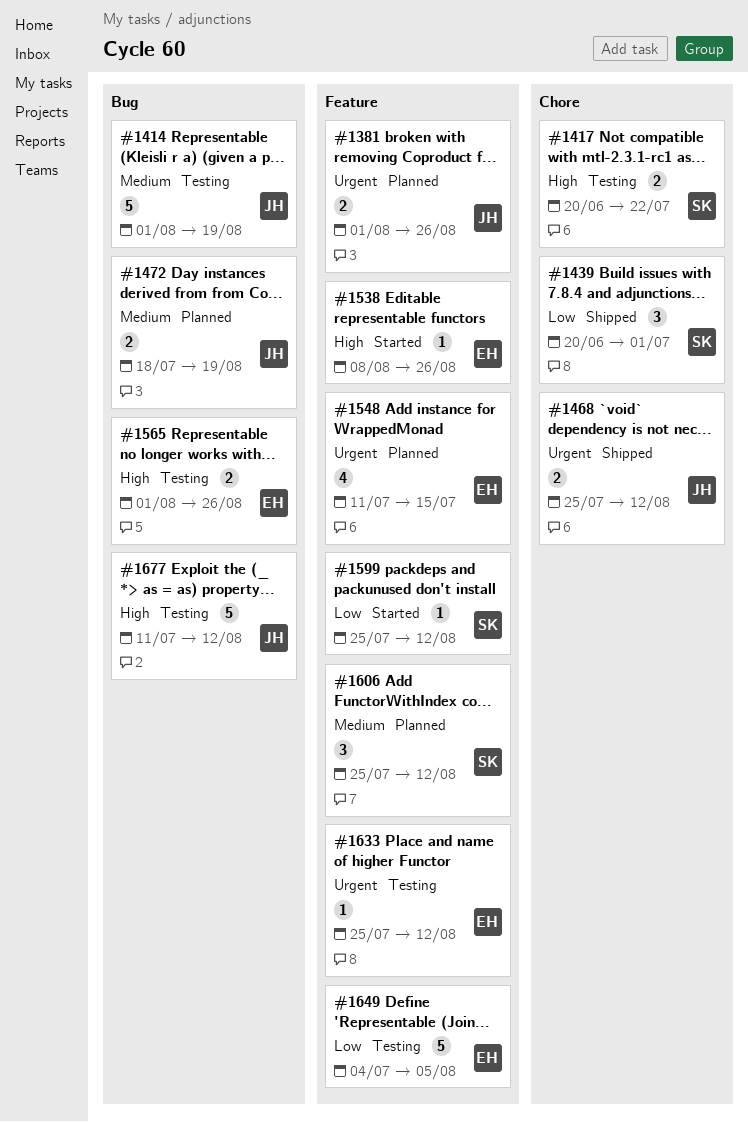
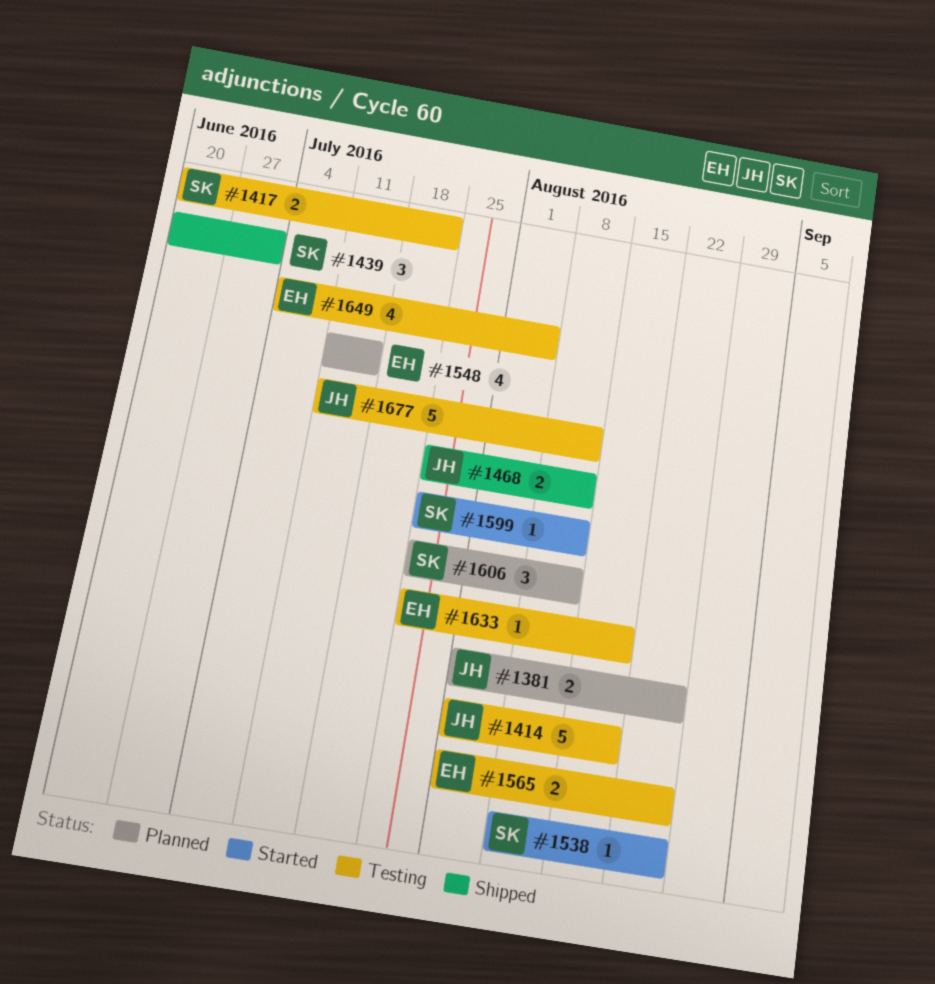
#1472: present -> none
#1538, owner: EH -> SK
#1633, due: Aug 12 -> Aug 19
#1649, estimate: 5 -> 4

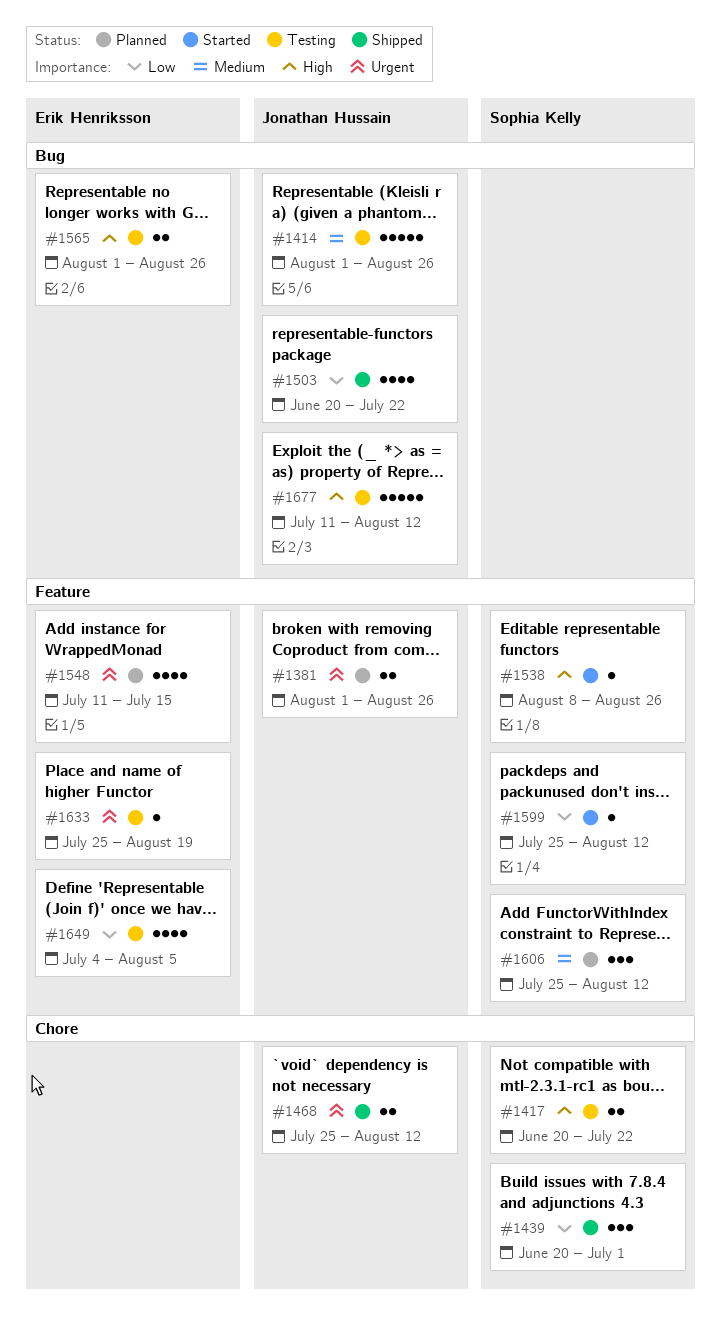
#1414, due: Aug 19 -> Aug 26
#1503: none -> present

